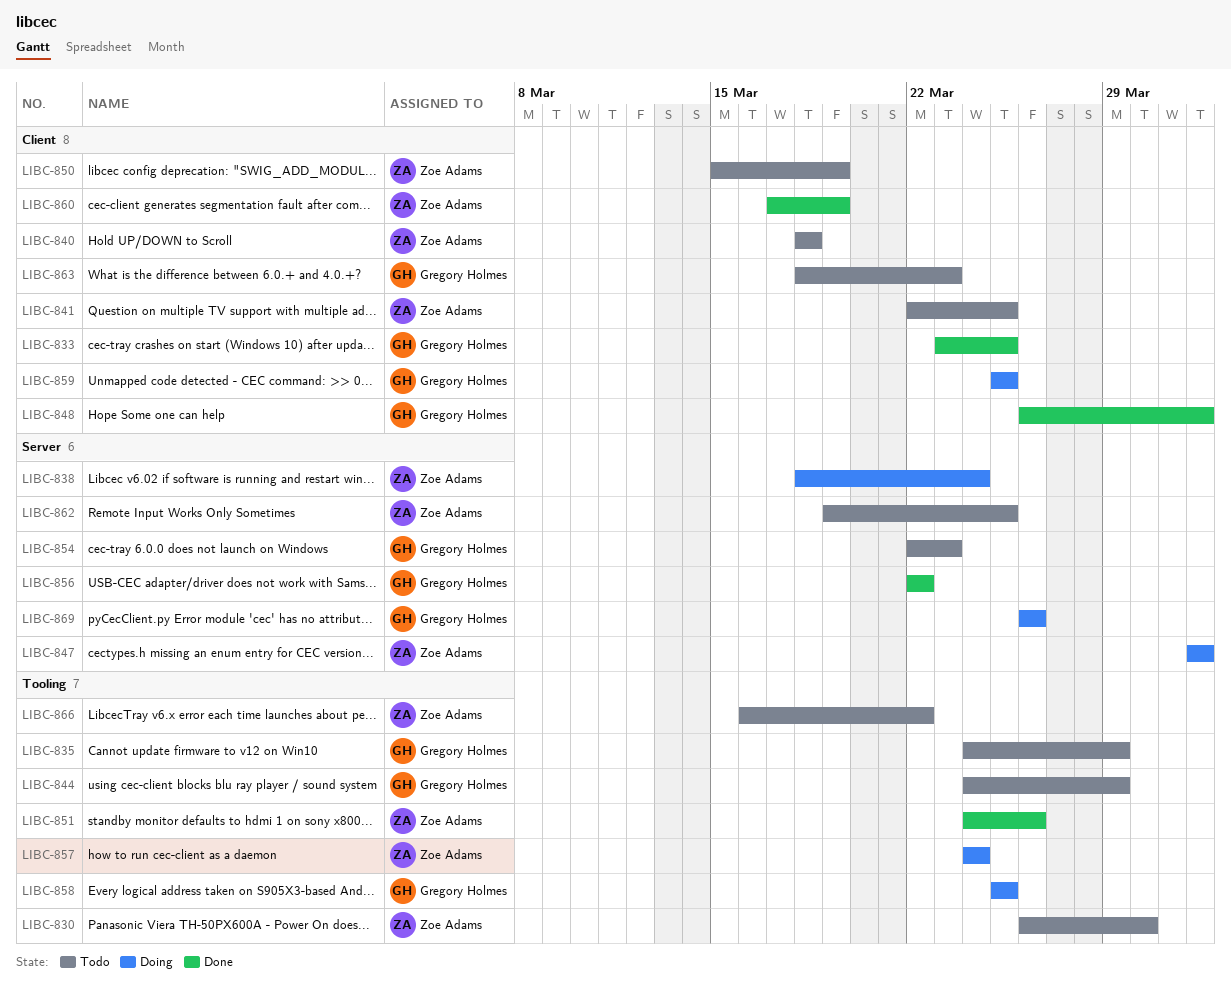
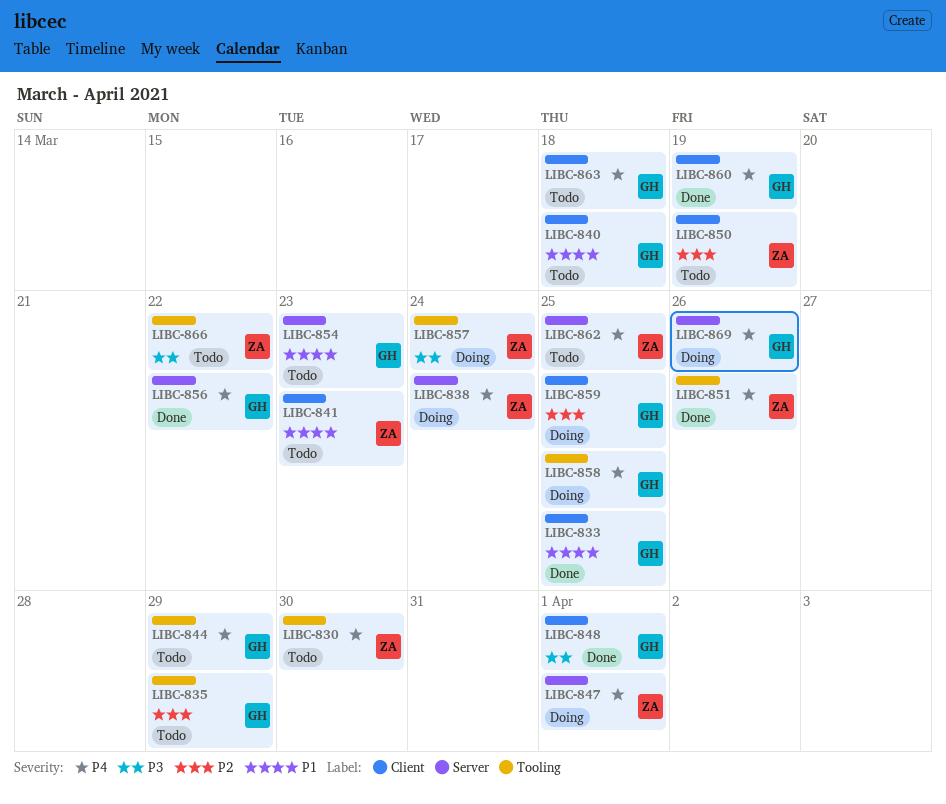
LIBC-840, owner: Zoe Adams -> Gregory Holmes
LIBC-841, due: Mar 25 -> Mar 23
LIBC-860, owner: Zoe Adams -> Gregory Holmes
LIBC-863, due: Mar 23 -> Mar 18

